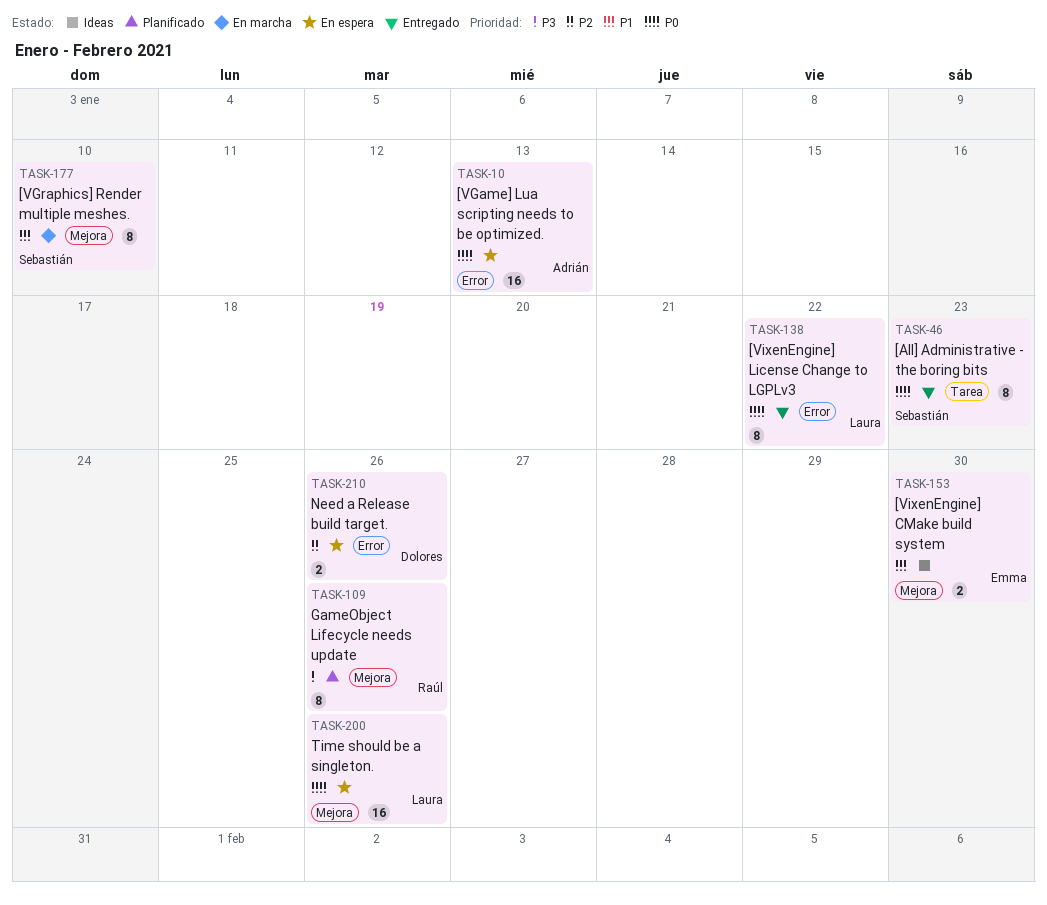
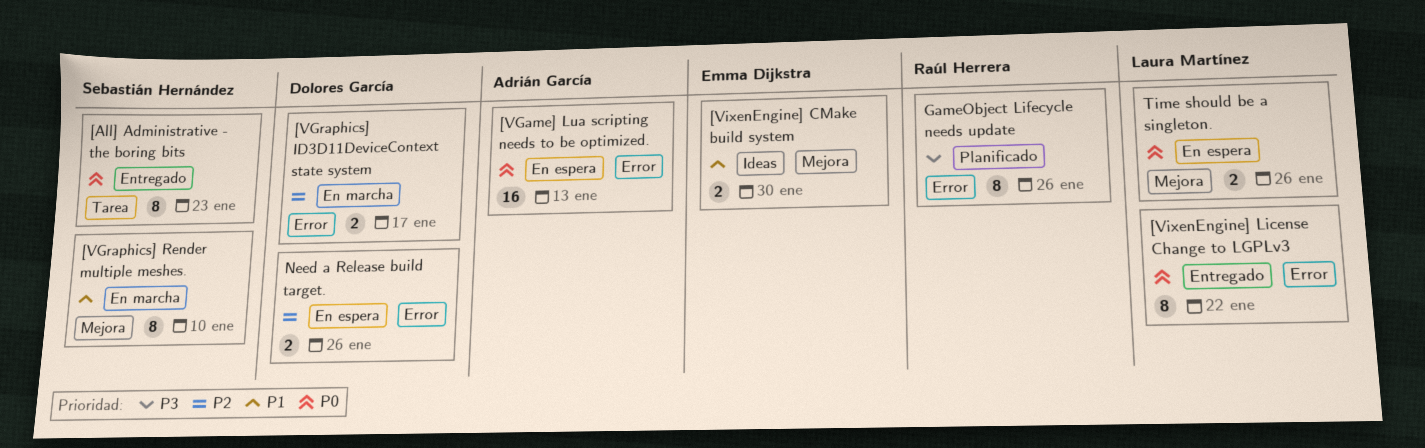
[VGraphics] ID3D11DeviceContext state system: none -> present
GameObject Lifecycle needs update, label: Mejora -> Error
Time should be a singleton., estimate: 16 -> 2

